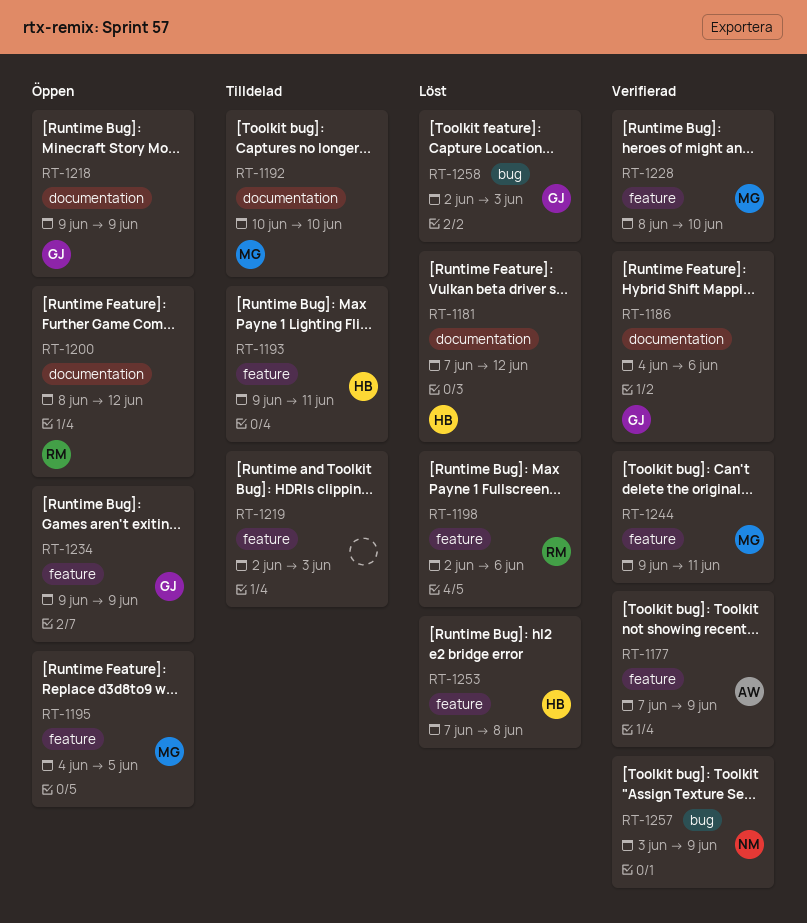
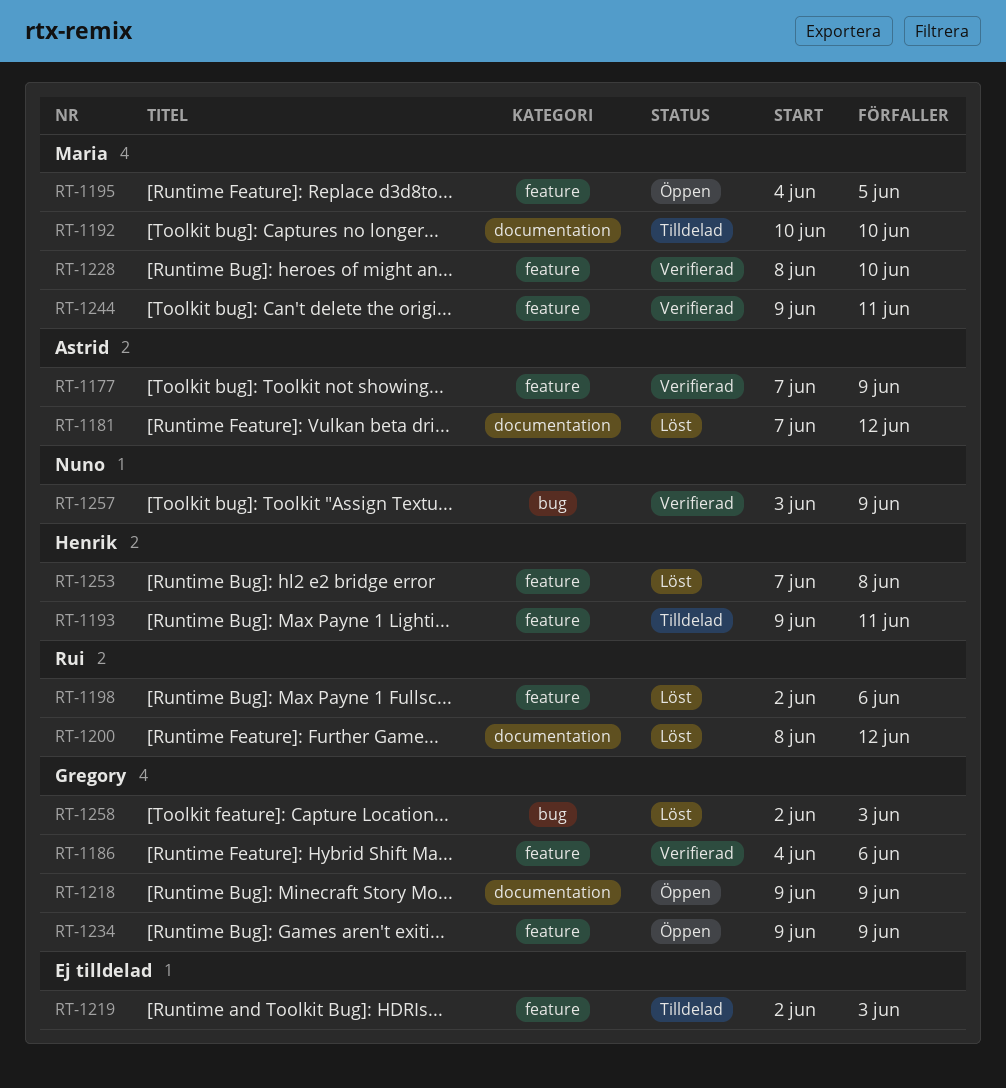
RT-1181, owner: Henrik -> Astrid
RT-1186, label: documentation -> feature
RT-1200, status: Öppen -> Löst

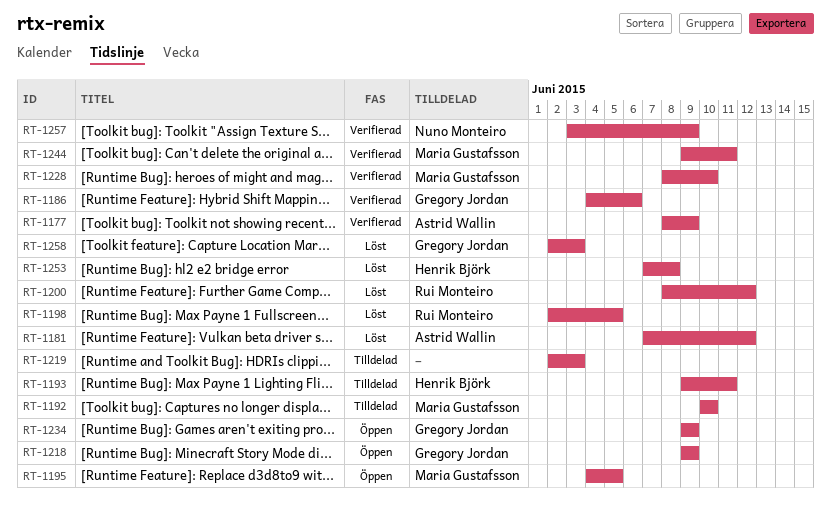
RT-1177, start: Jun 7 -> Jun 8
RT-1198, due: Jun 6 -> Jun 5

